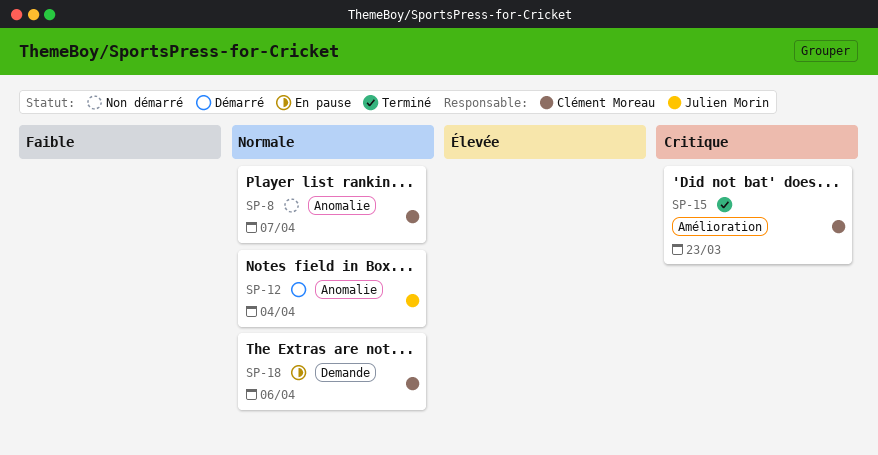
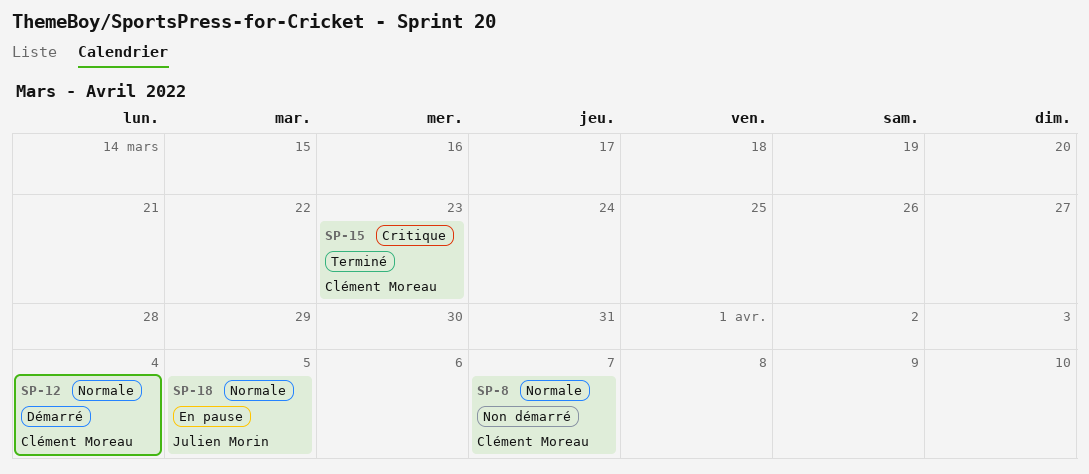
SP-12, owner: Julien Morin -> Clément Moreau
SP-18, owner: Clément Moreau -> Julien Morin
SP-18, due: Apr 6 -> Apr 5

